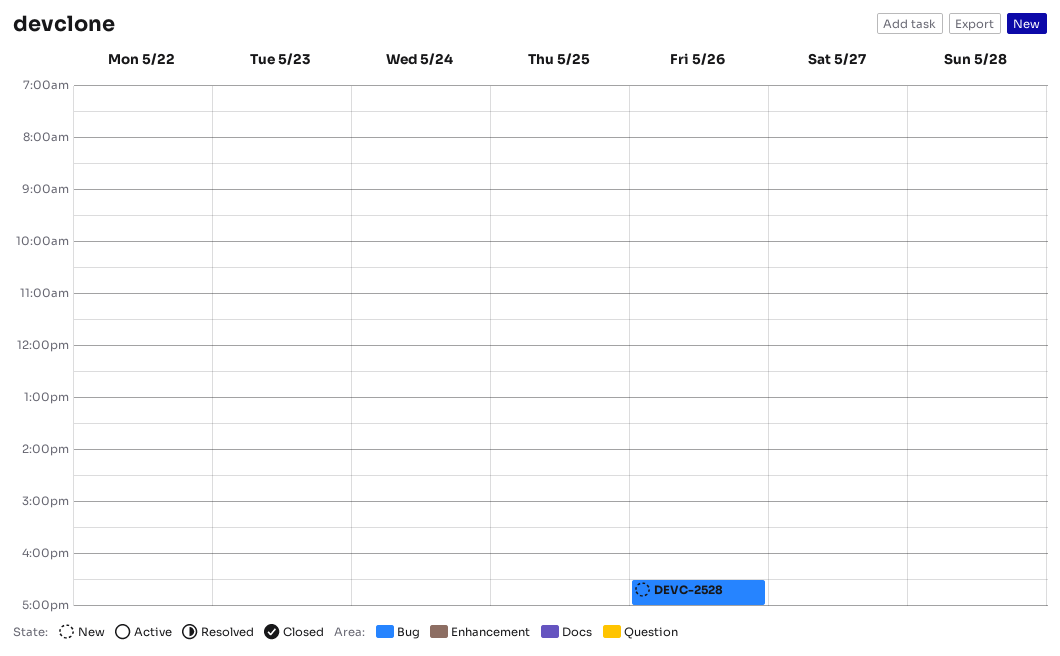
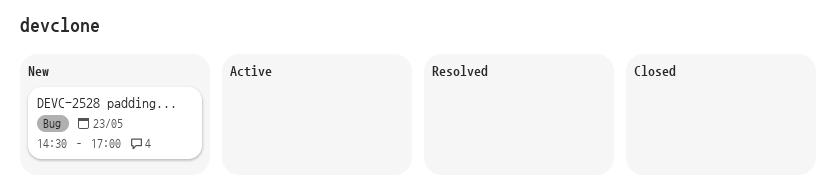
DEVC-2528, day: May 26 -> May 23
DEVC-2528, begins: 16:30 -> 14:30

